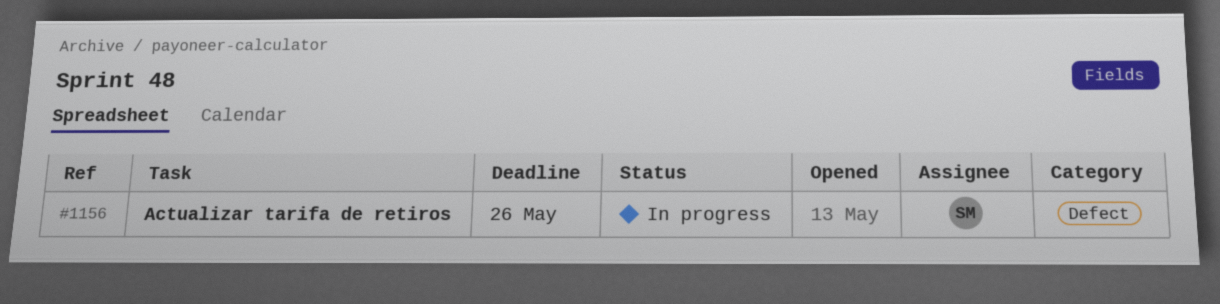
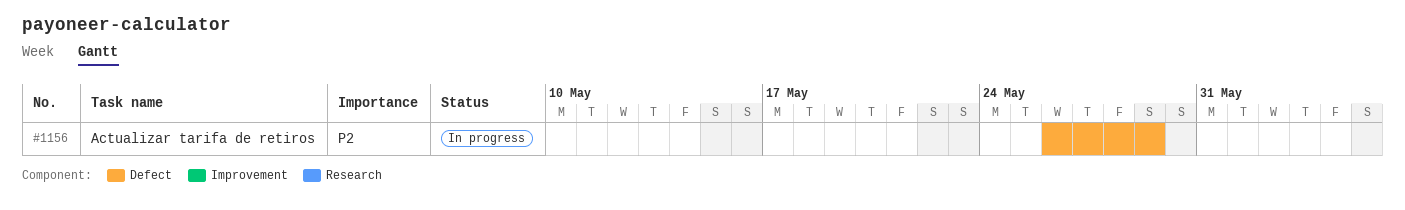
#1156, due: May 26 -> May 29

